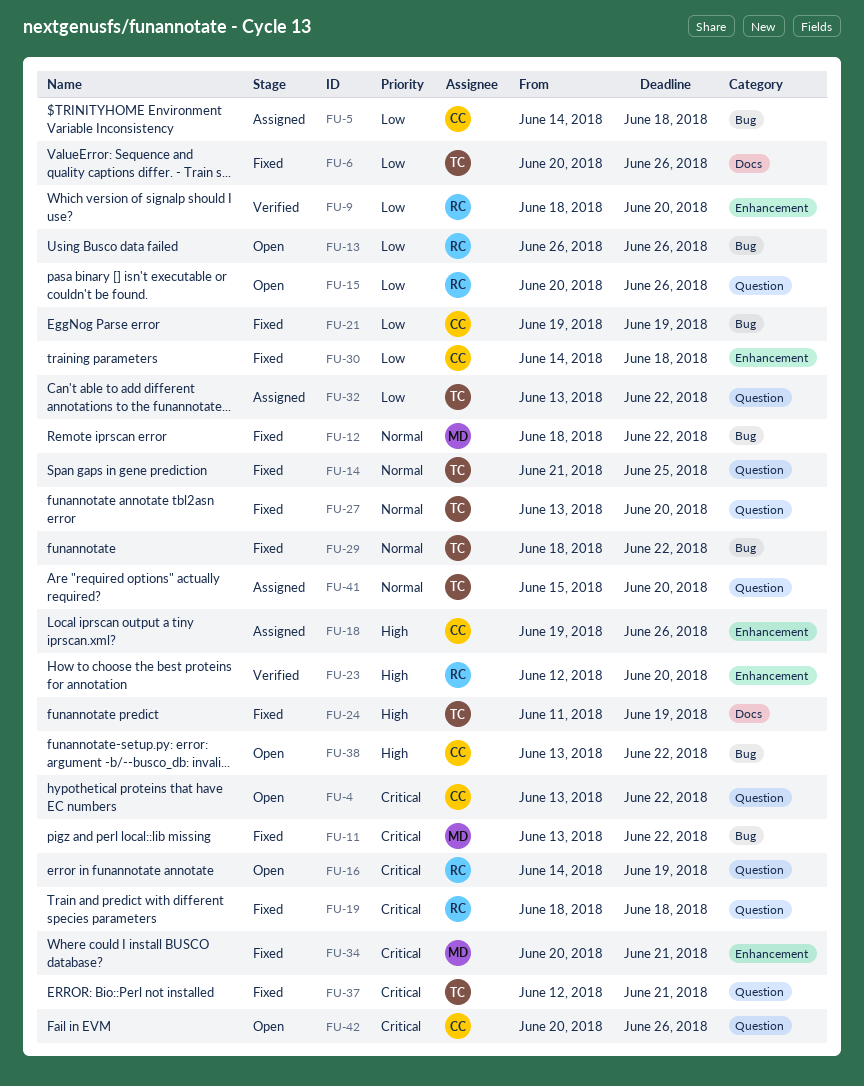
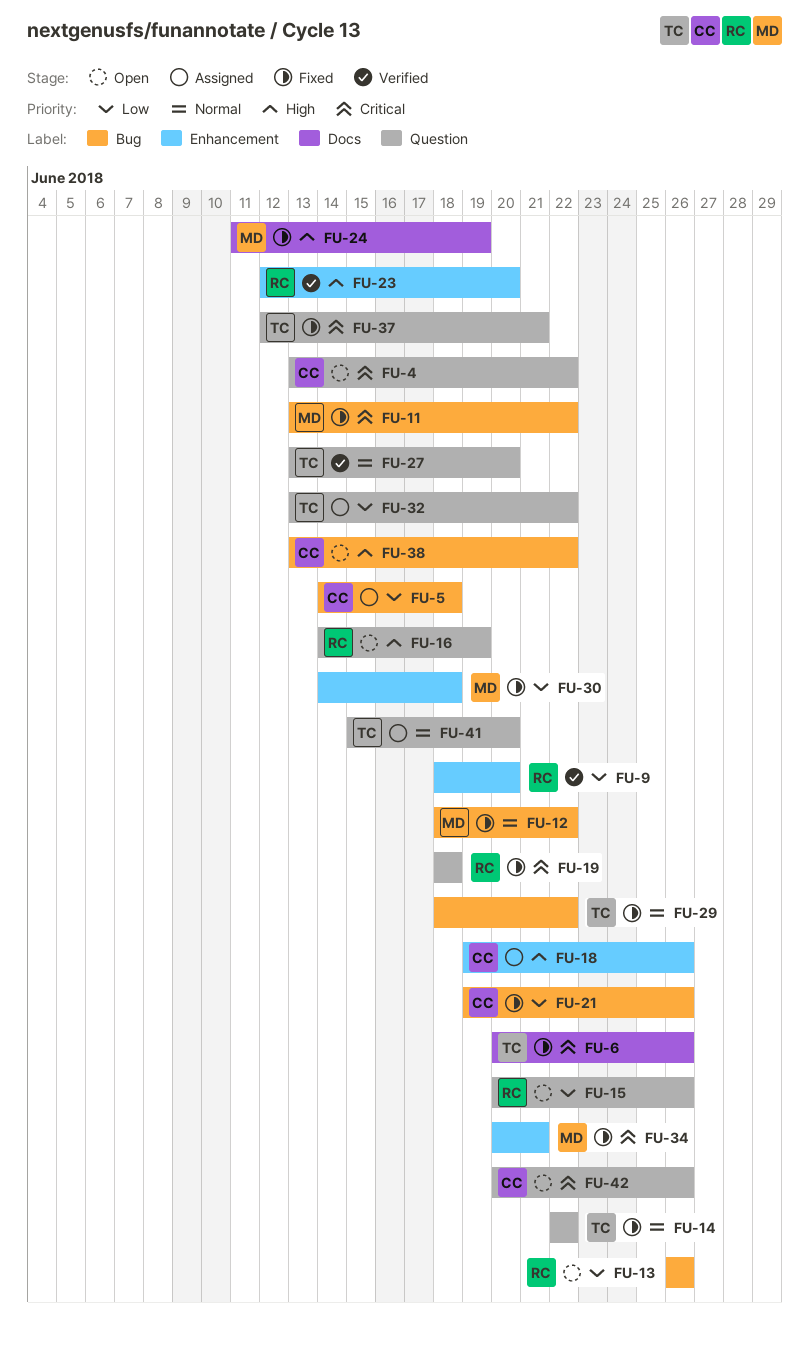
FU-6, priority: Low -> Critical
FU-14, start: Jun 21 -> Jun 22
FU-14, due: Jun 25 -> Jun 22
FU-16, priority: Critical -> High
FU-21, due: Jun 19 -> Jun 26
FU-24, owner: TC -> MD
FU-27, status: Fixed -> Verified
FU-30, owner: CC -> MD

